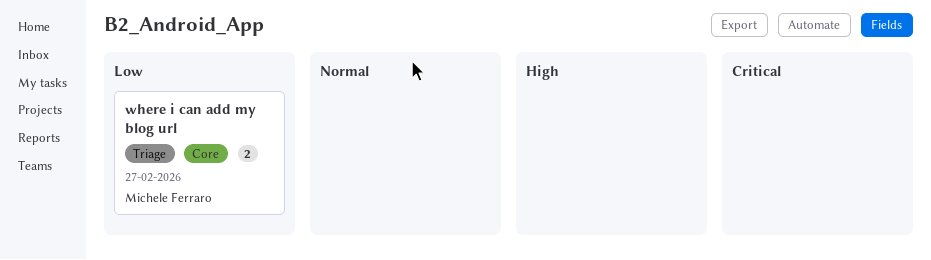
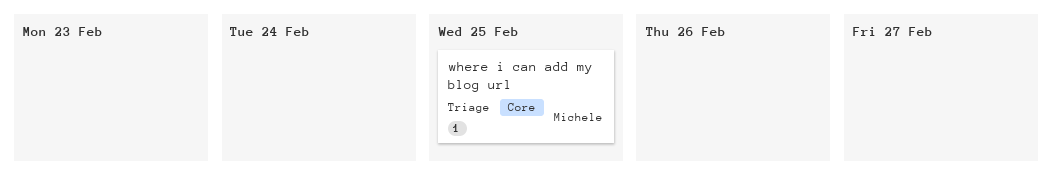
where i can add my blog url, estimate: 2 -> 1
where i can add my blog url, due: Feb 27 -> Feb 25

